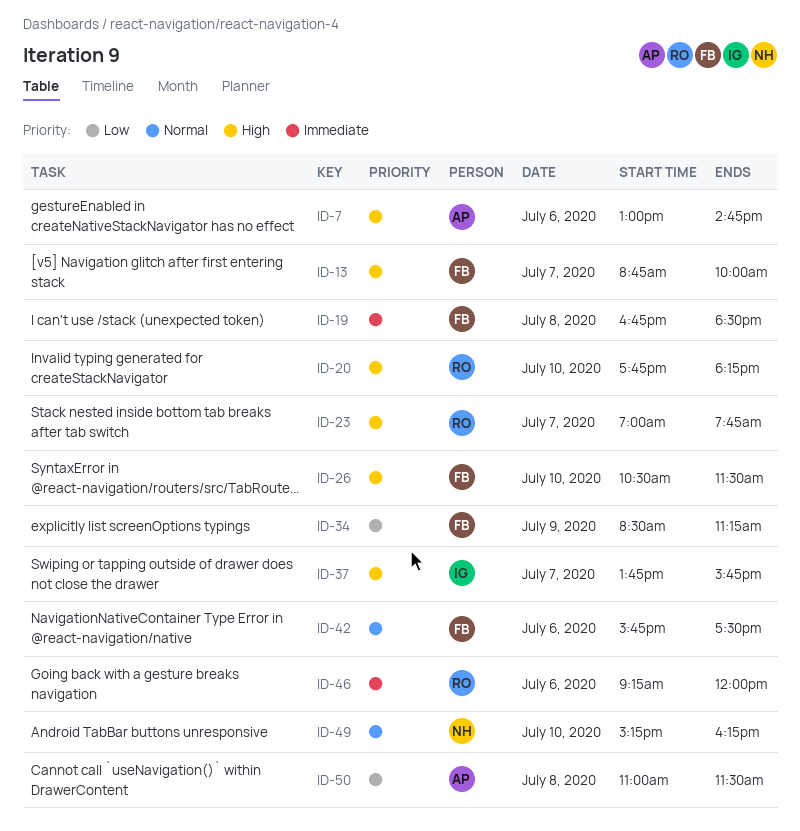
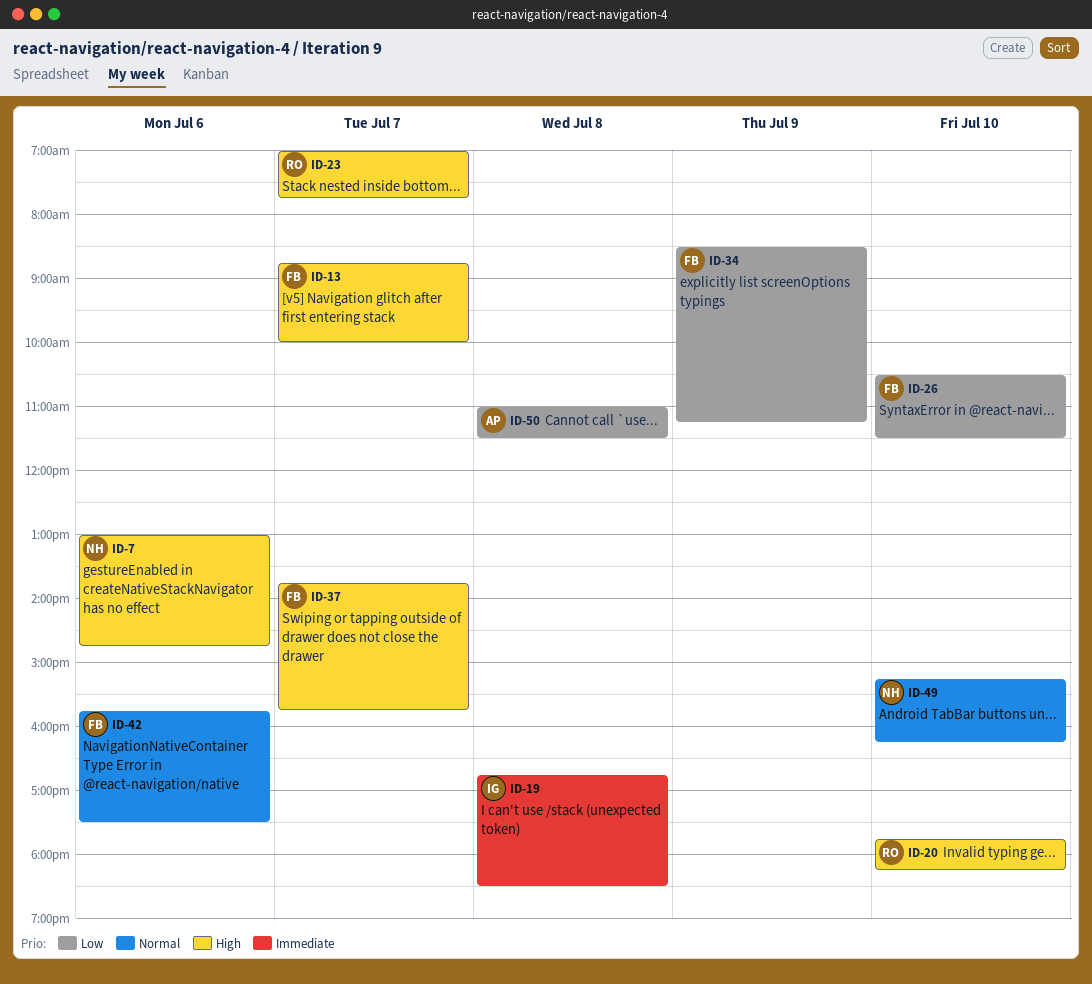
ID-7, owner: AP -> NH
ID-19, owner: FB -> IG
ID-26, priority: High -> Low
ID-37, owner: IG -> FB
ID-46: present -> none

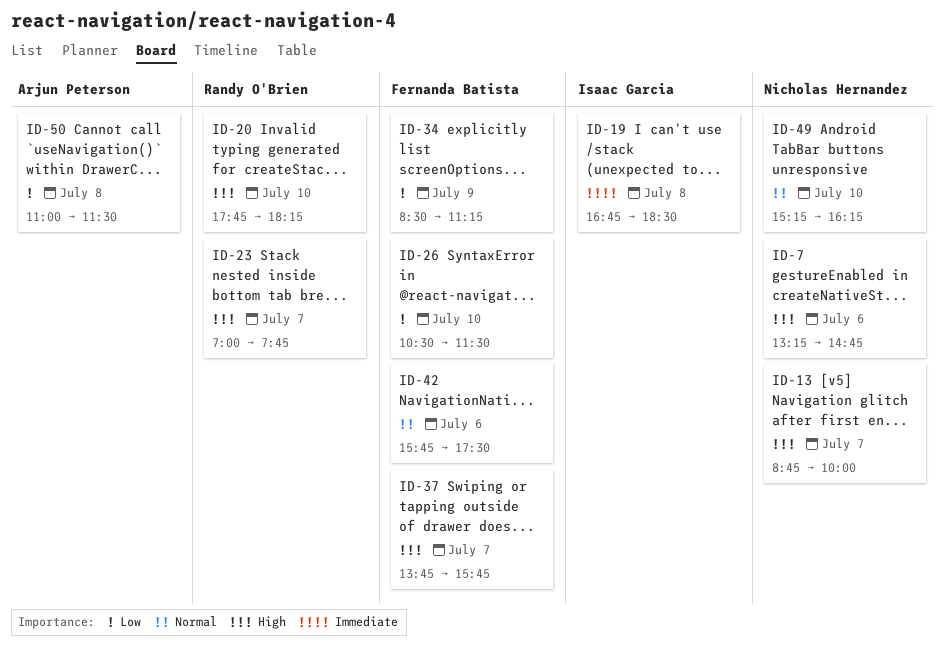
ID-7, begins: 13:00 -> 13:15
ID-13, owner: Fernanda Batista -> Nicholas Hernandez

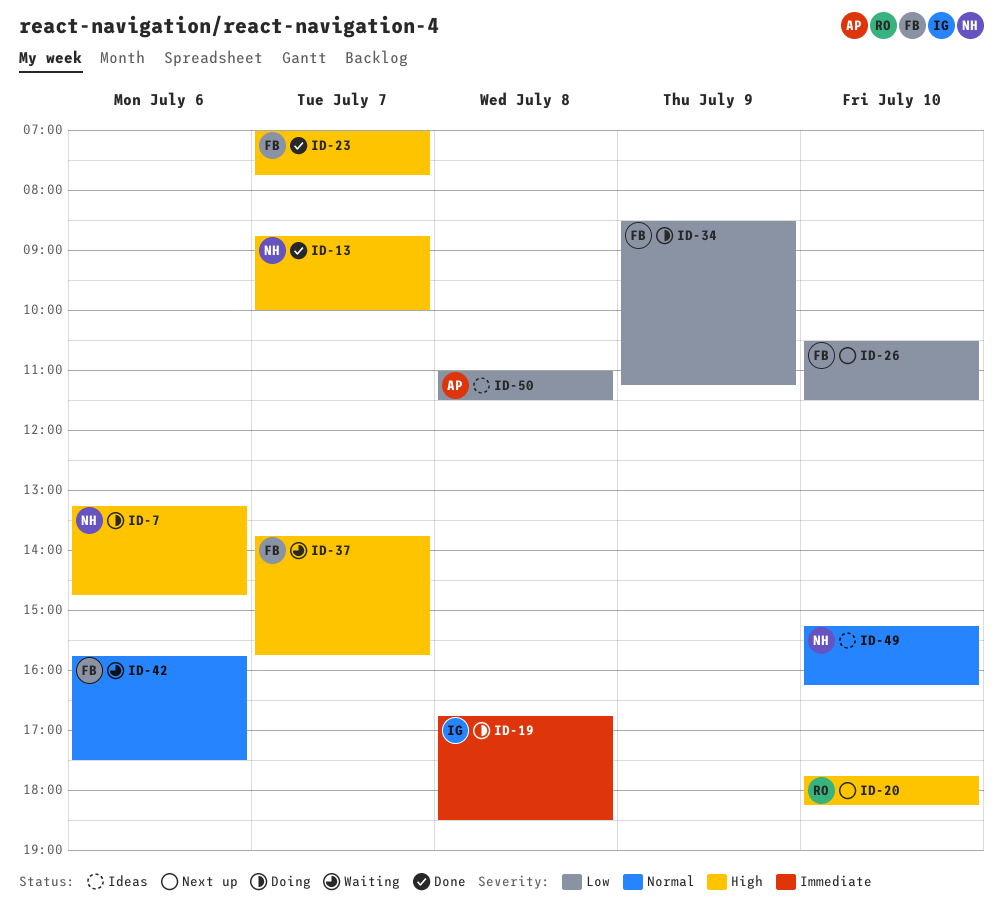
ID-23, owner: Randy O'Brien -> Fernanda Batista

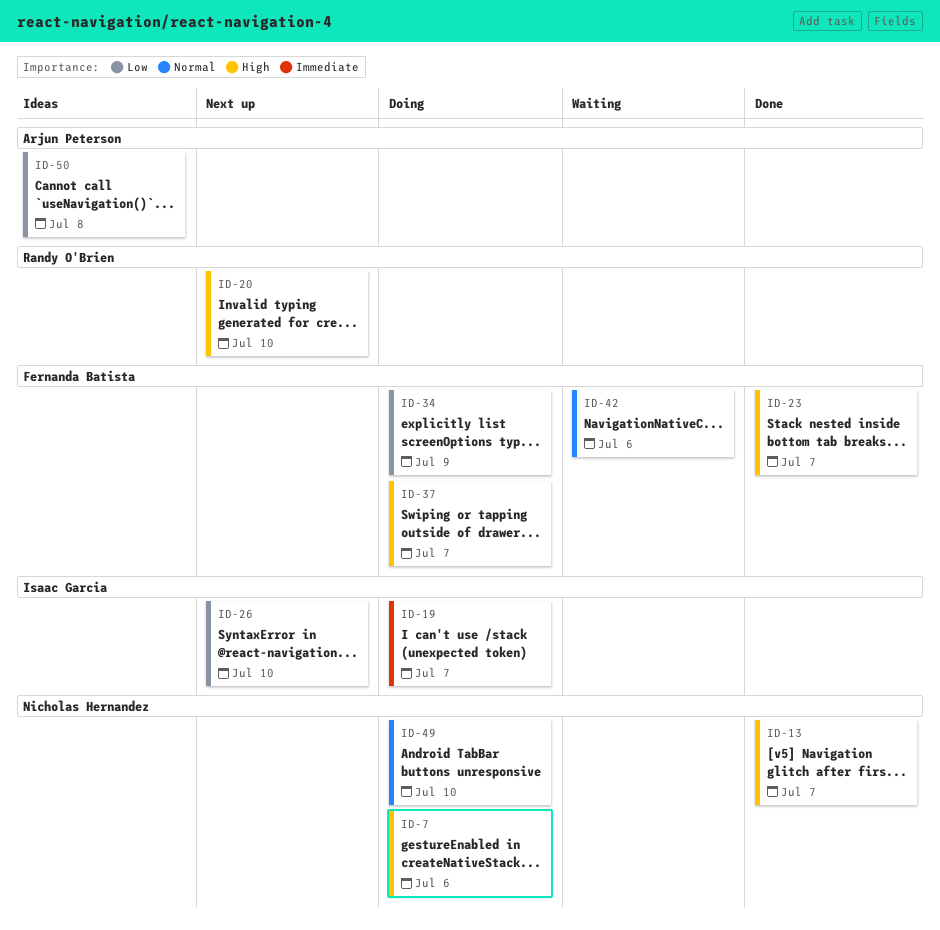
ID-19, day: Jul 8 -> Jul 7
ID-26, owner: Fernanda Batista -> Isaac Garcia
ID-37, status: Waiting -> Doing
ID-49, status: Ideas -> Doing

